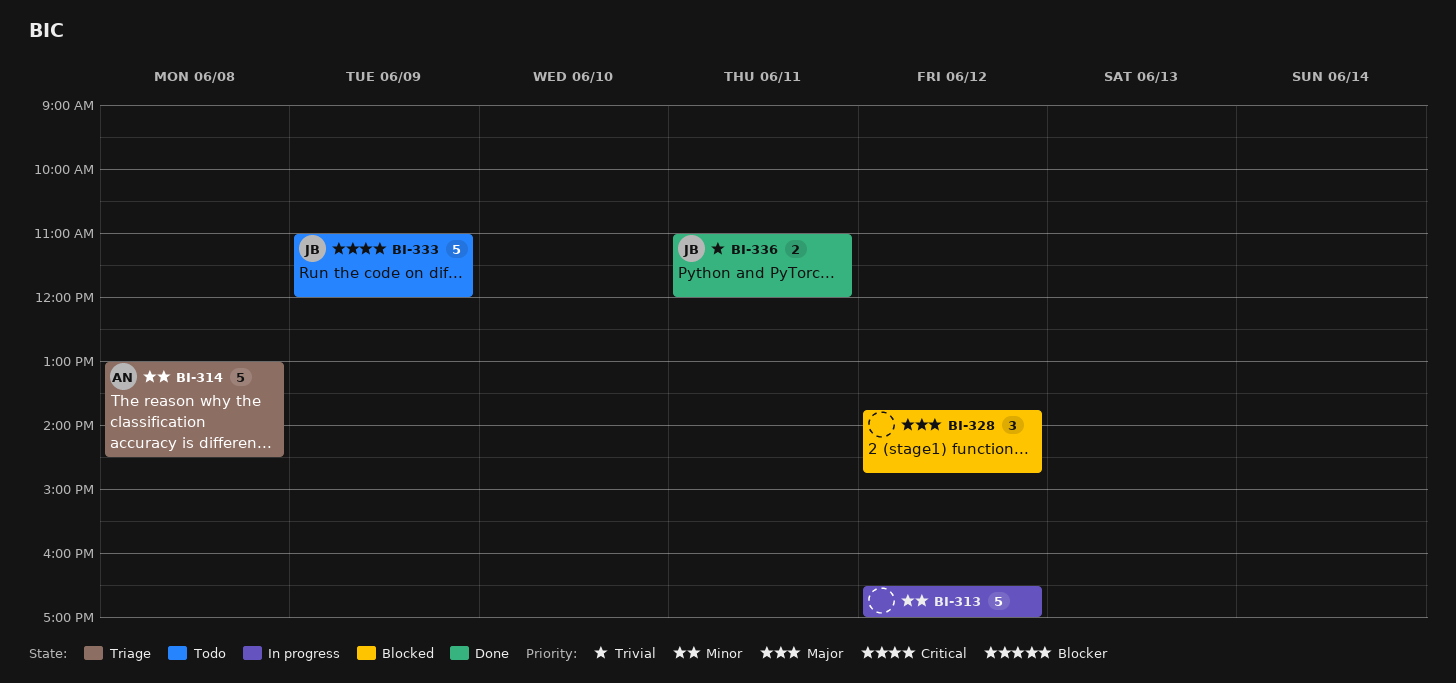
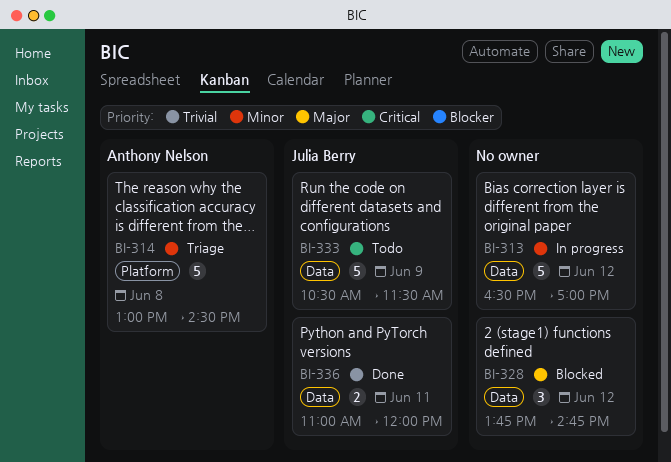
BI-333, begins: 11:00 -> 10:30
BI-333, ends: 12:00 -> 11:30

